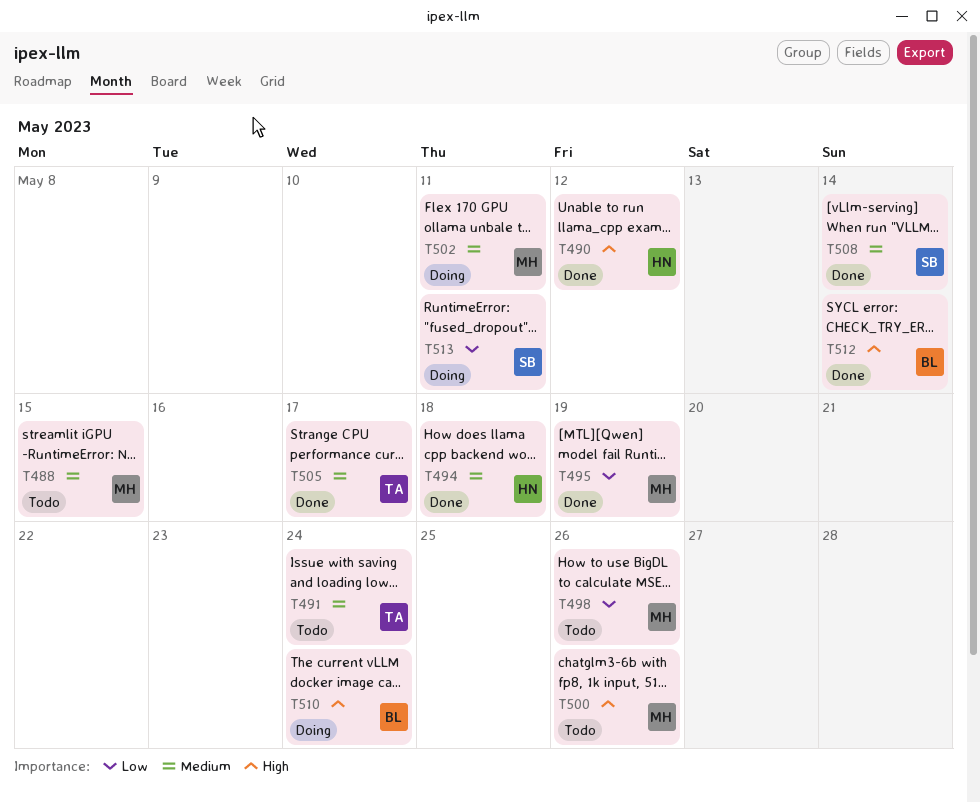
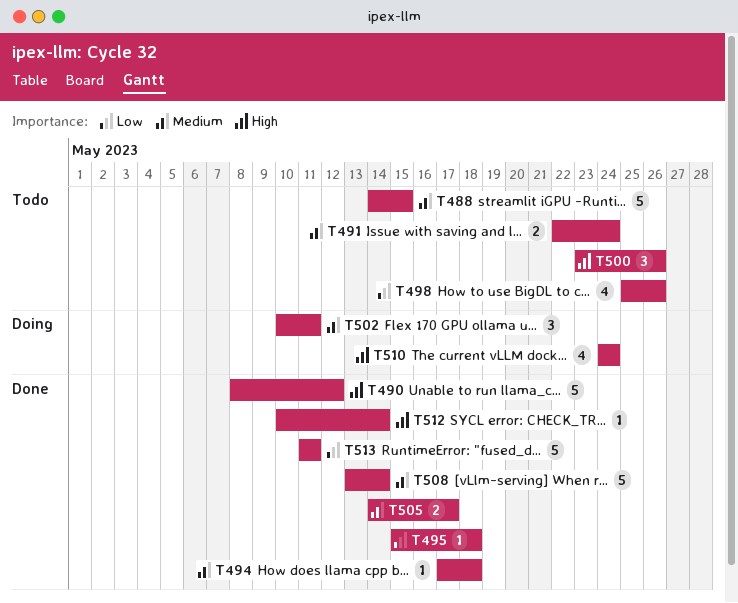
T495, due: May 19 -> May 18
T513, status: Doing -> Done

